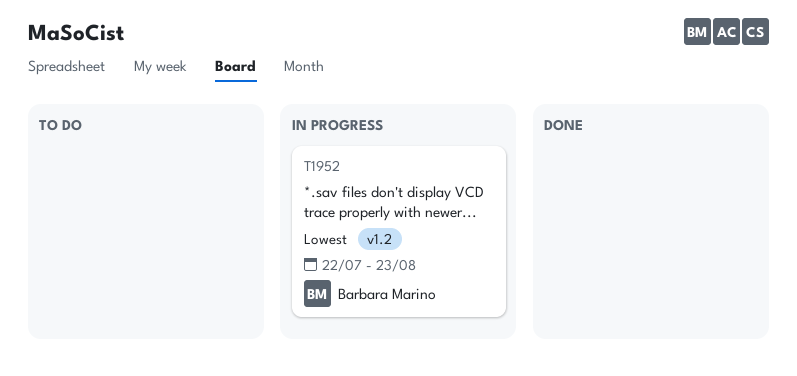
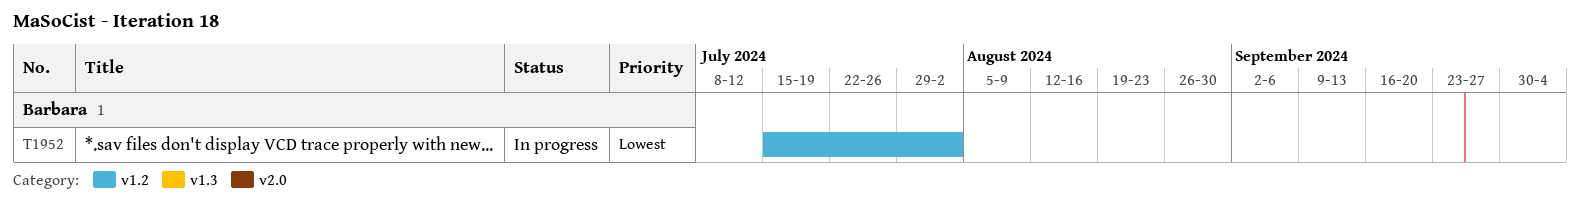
T1952, start: Jul 22 -> Jul 15
T1952, due: Aug 23 -> Aug 2

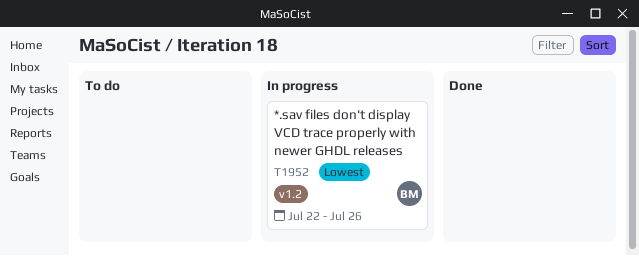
T1952, start: Jul 15 -> Jul 22
T1952, due: Aug 2 -> Jul 26

